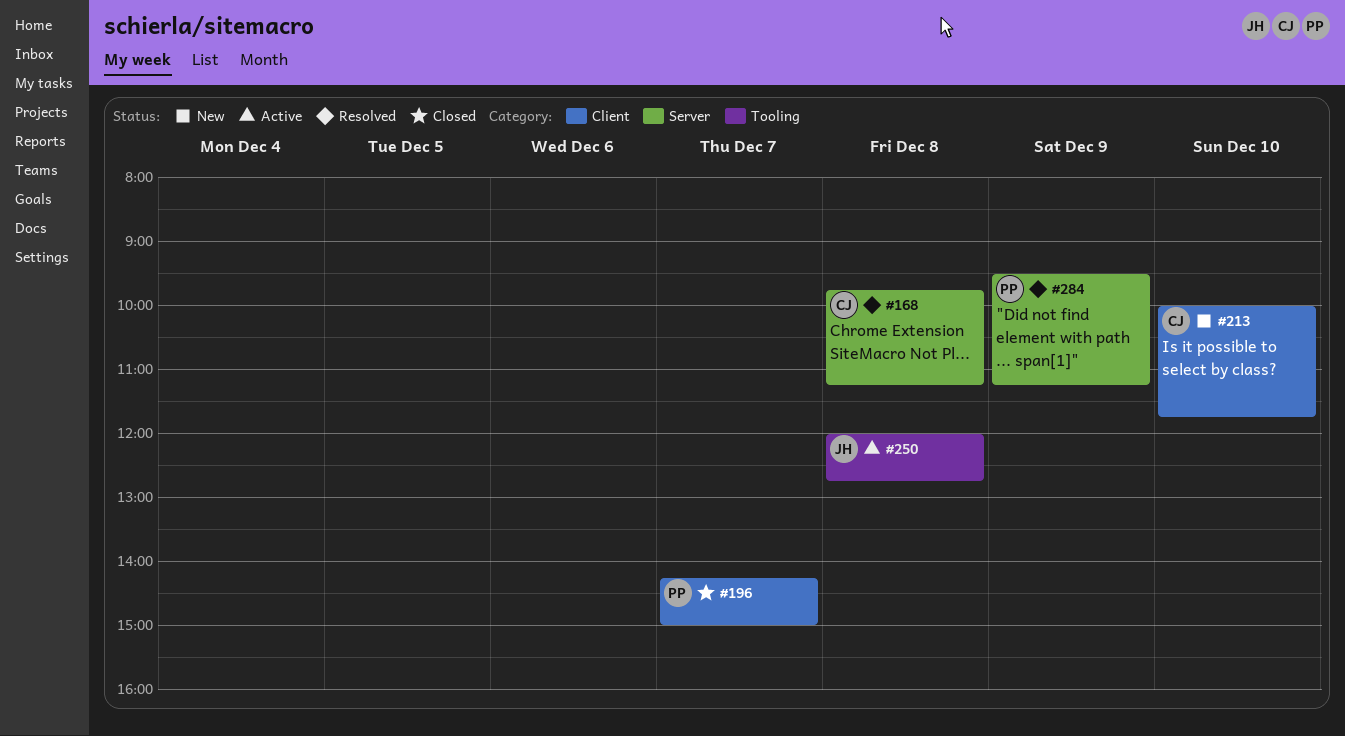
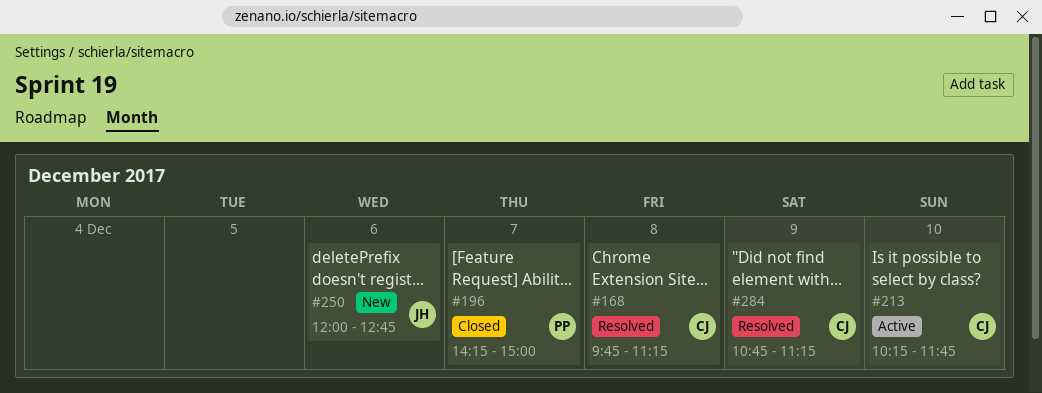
#213, status: New -> Active
#213, begins: 10:00 -> 10:15
#250, status: Active -> New
#250, day: Dec 8 -> Dec 6
#284, owner: PP -> CJ
#284, begins: 09:30 -> 10:45

